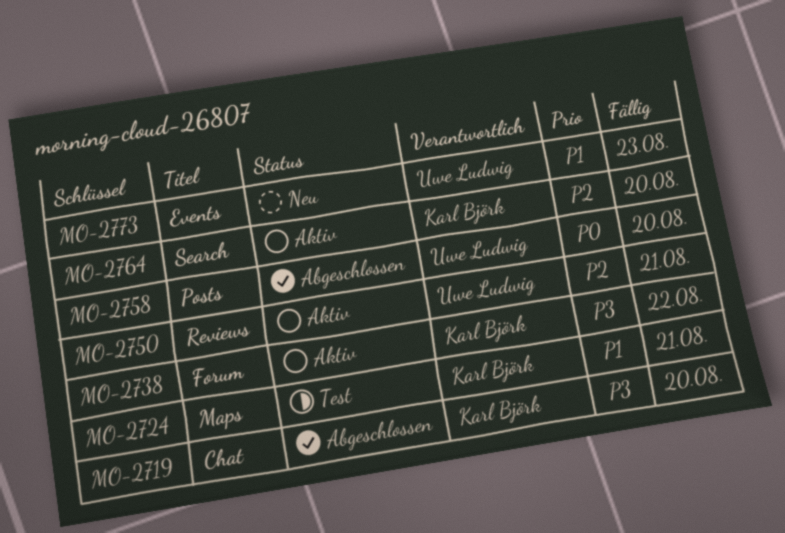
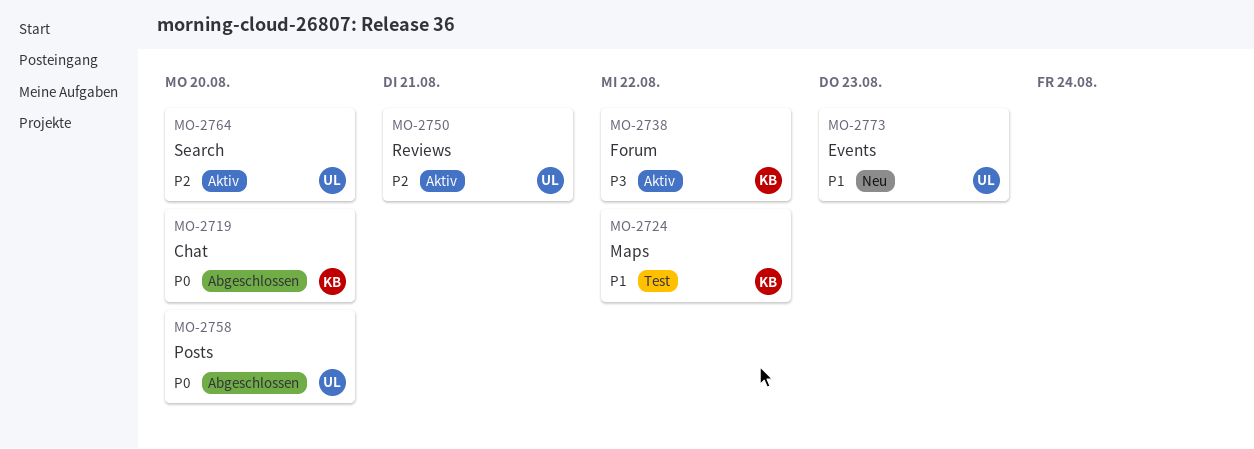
MO-2719, priority: P3 -> P0
MO-2724, due: Aug 21 -> Aug 22
MO-2764, owner: Karl Björk -> Uwe Ludwig

